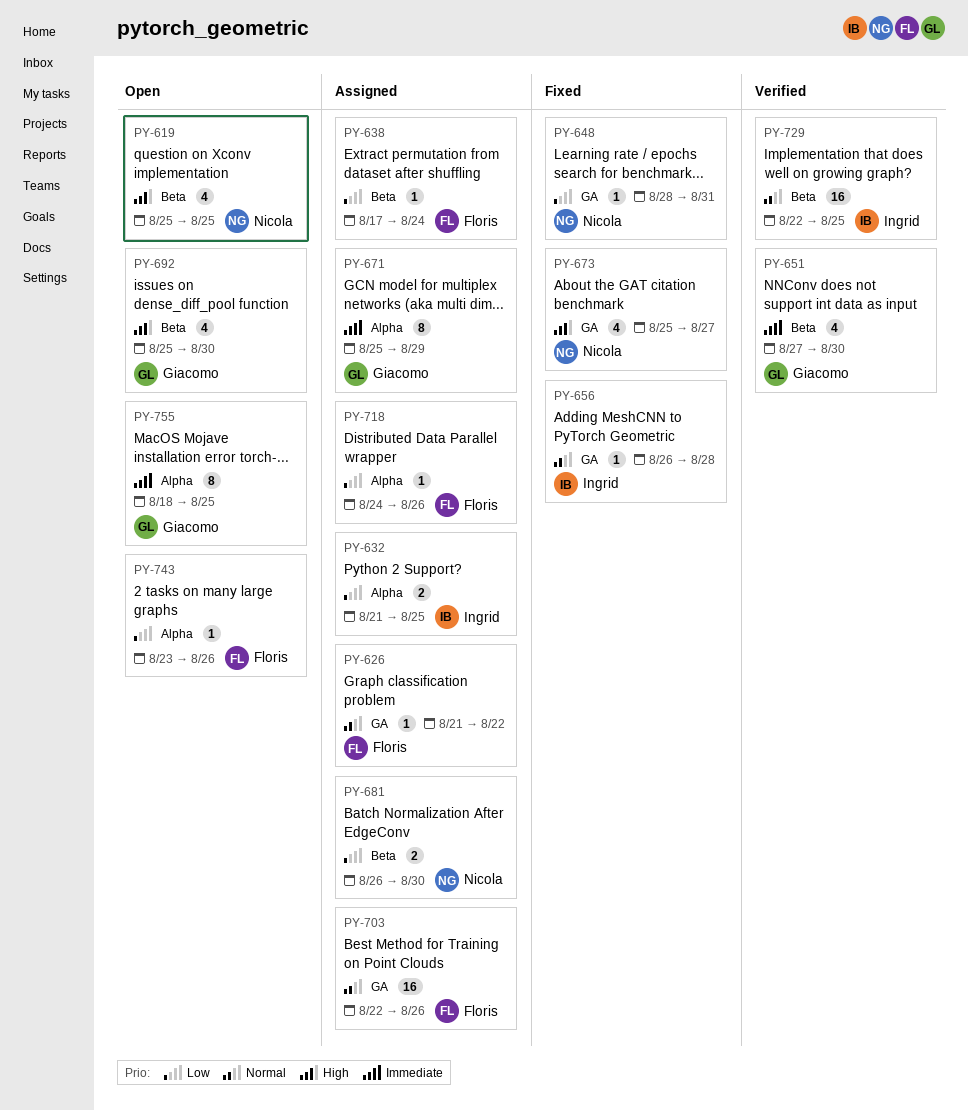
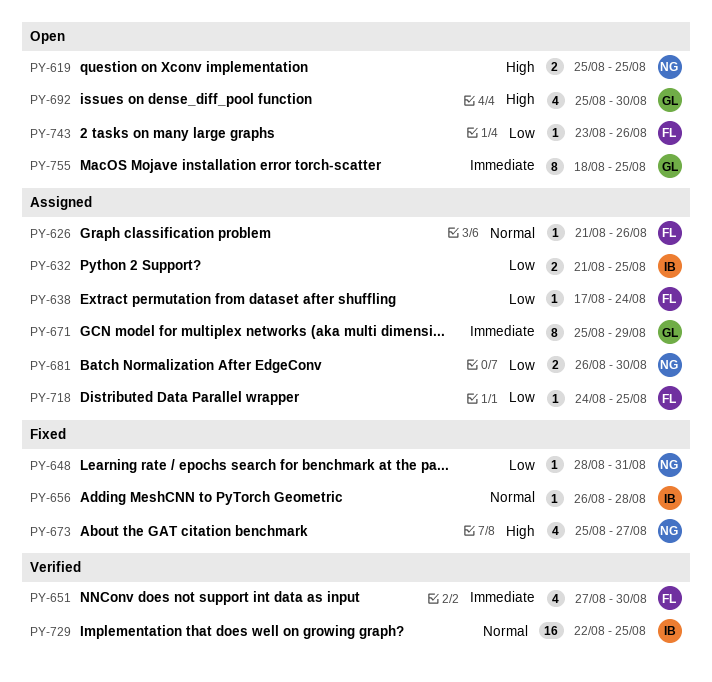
PY-619, estimate: 4 -> 2
PY-626, due: Aug 22 -> Aug 26
PY-651, owner: Giacomo -> Floris
PY-703: present -> none
PY-718, due: Aug 26 -> Aug 25

